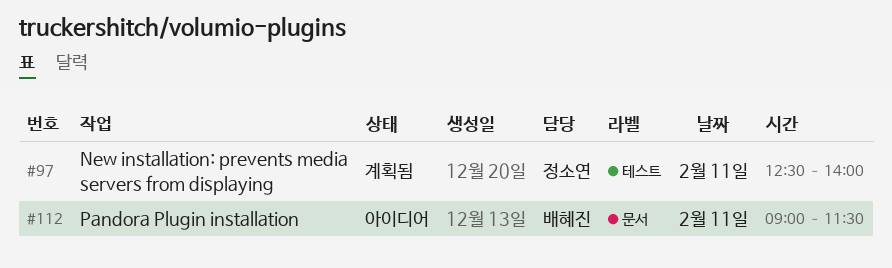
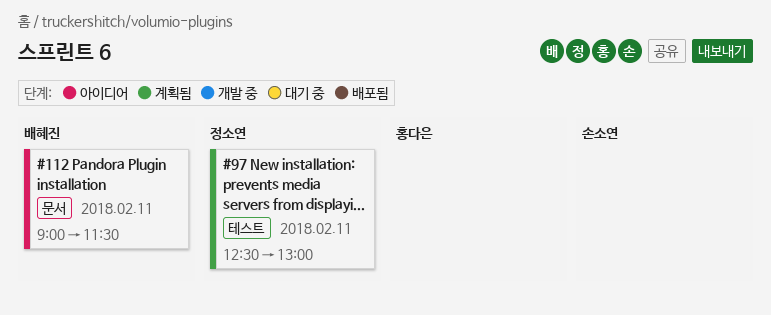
#97, ends: 14:00 -> 13:00

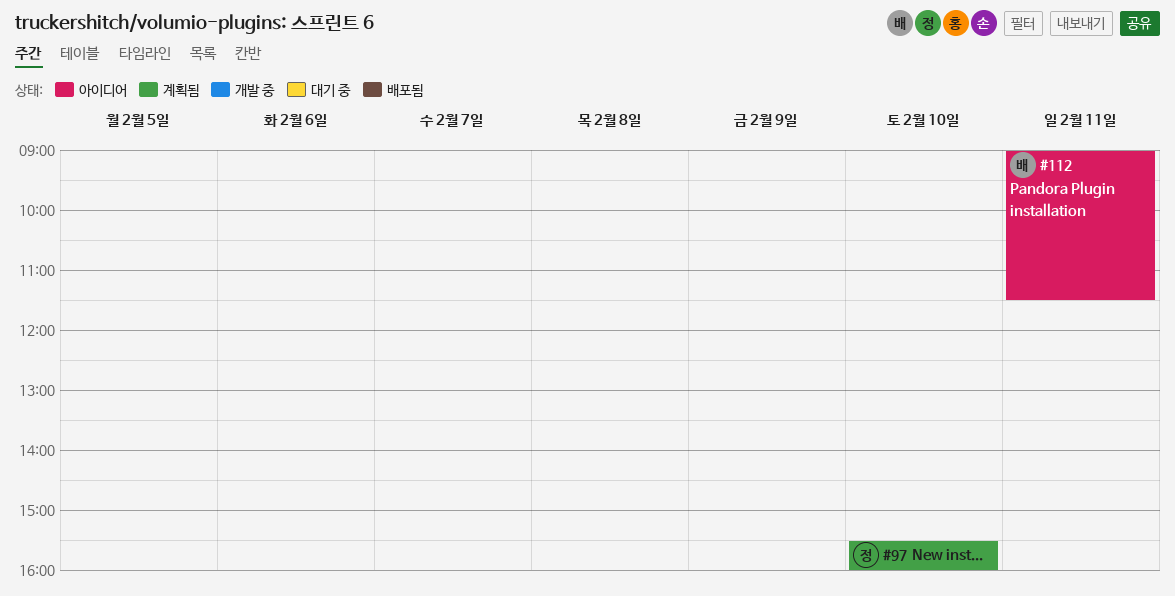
#97, day: Feb 11 -> Feb 10
#97, begins: 12:30 -> 15:30
#97, ends: 13:00 -> 16:00

